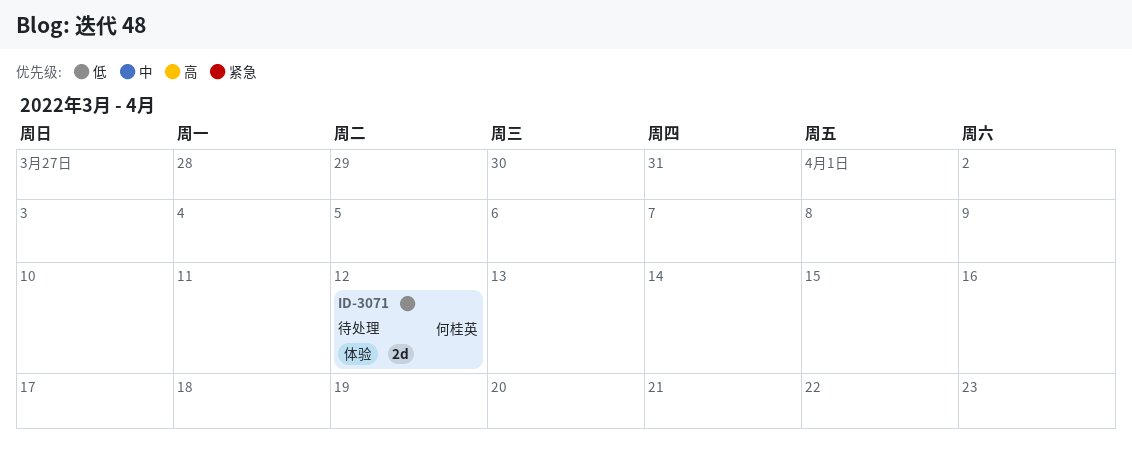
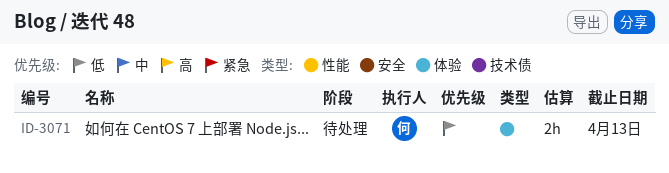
ID-3071, estimate: 2d -> 2h
ID-3071, due: Apr 12 -> Apr 13

